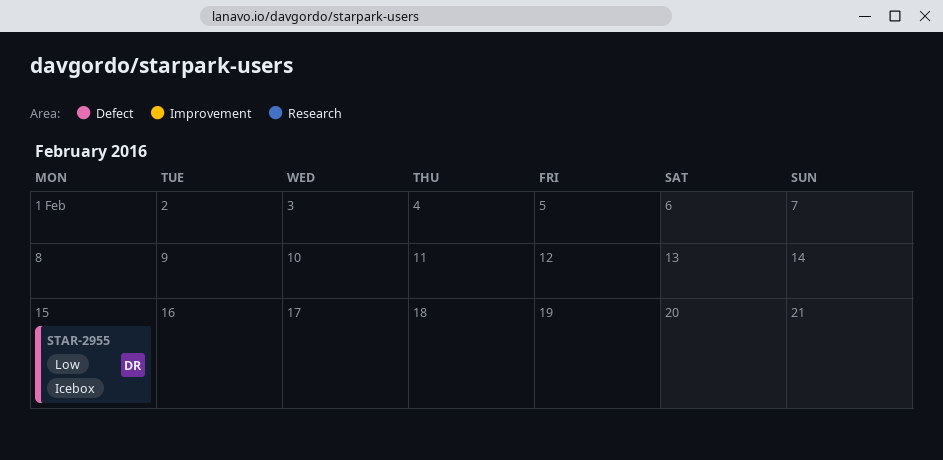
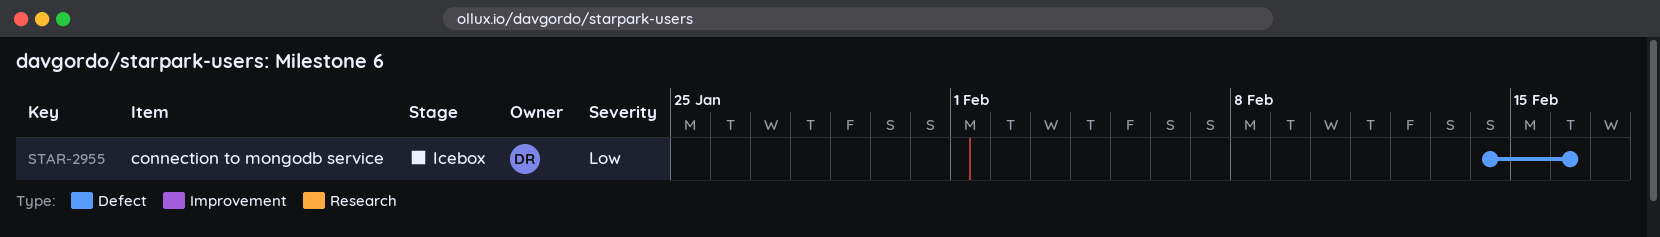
STAR-2955, due: Feb 15 -> Feb 16

